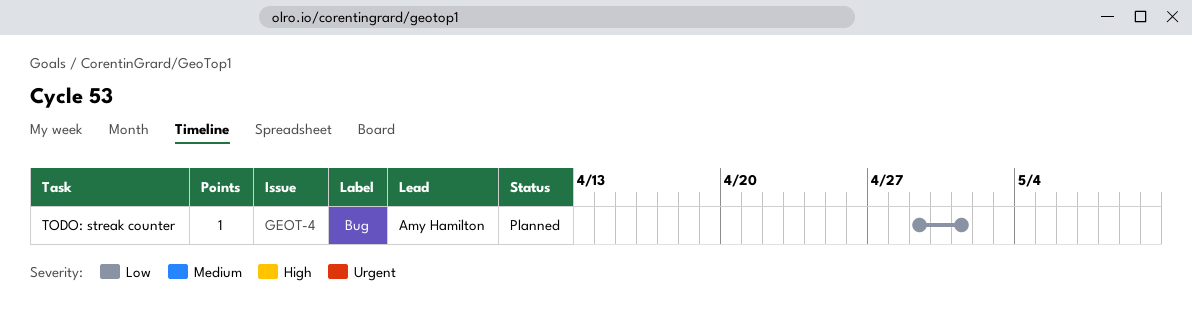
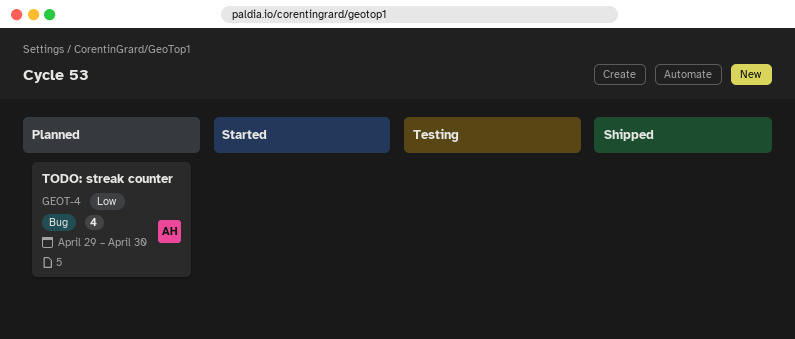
GEOT-4, estimate: 1 -> 4
GEOT-4, due: May 1 -> Apr 30

